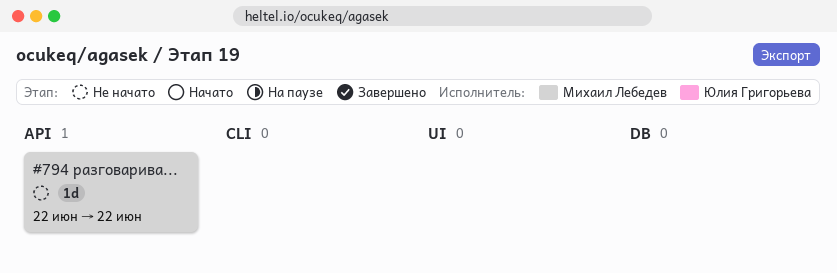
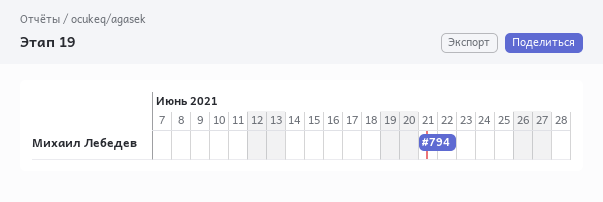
#794, start: Jun 22 -> Jun 21

